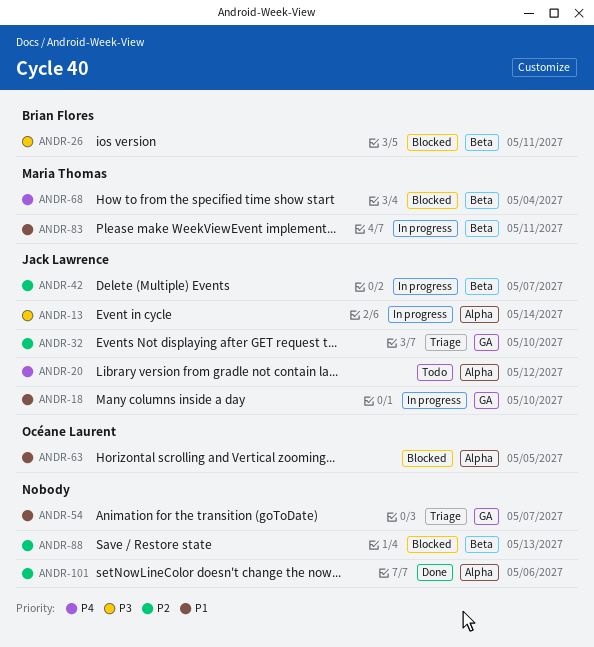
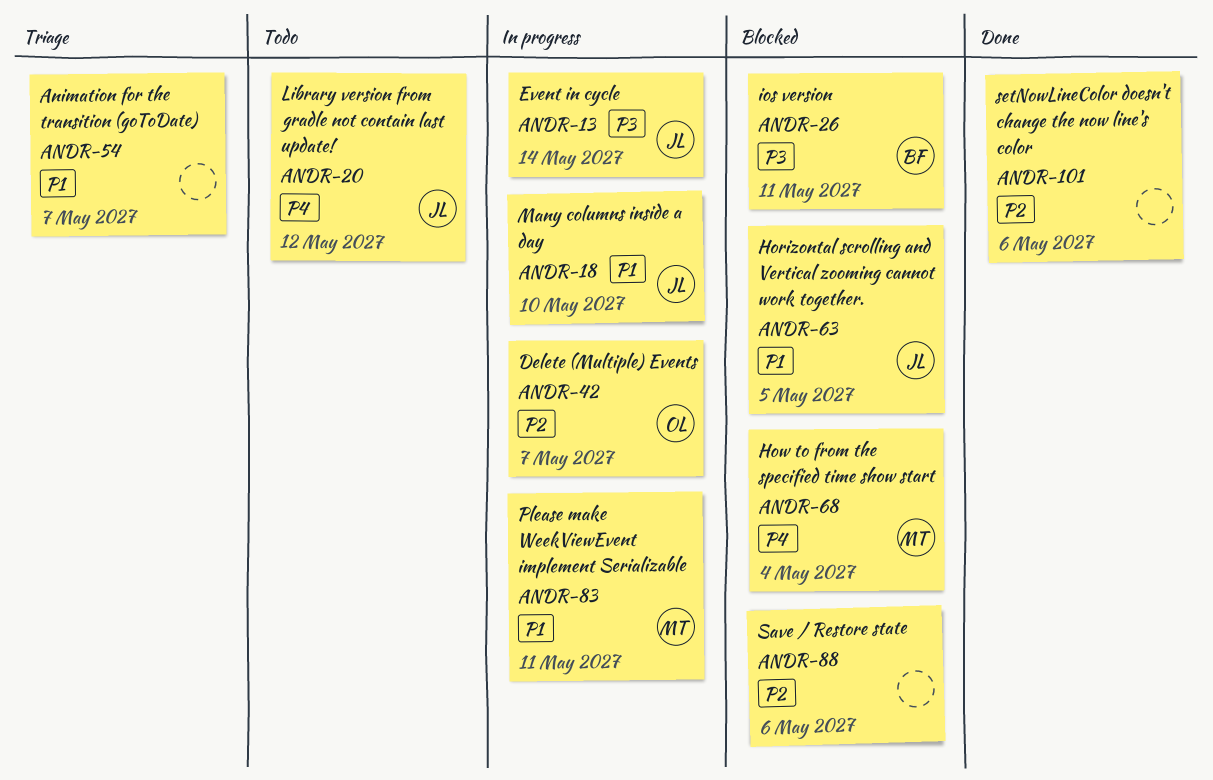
ANDR-32: present -> none
ANDR-42, owner: Jack Lawrence -> Océane Laurent
ANDR-63, owner: Océane Laurent -> Jack Lawrence
ANDR-88, due: May 13 -> May 6

